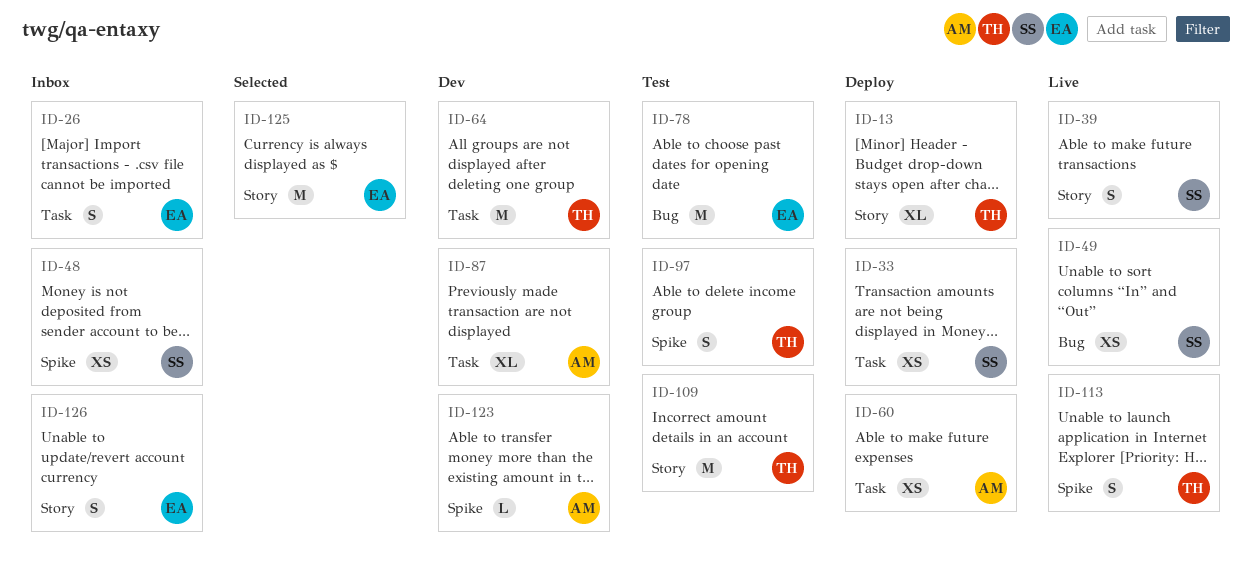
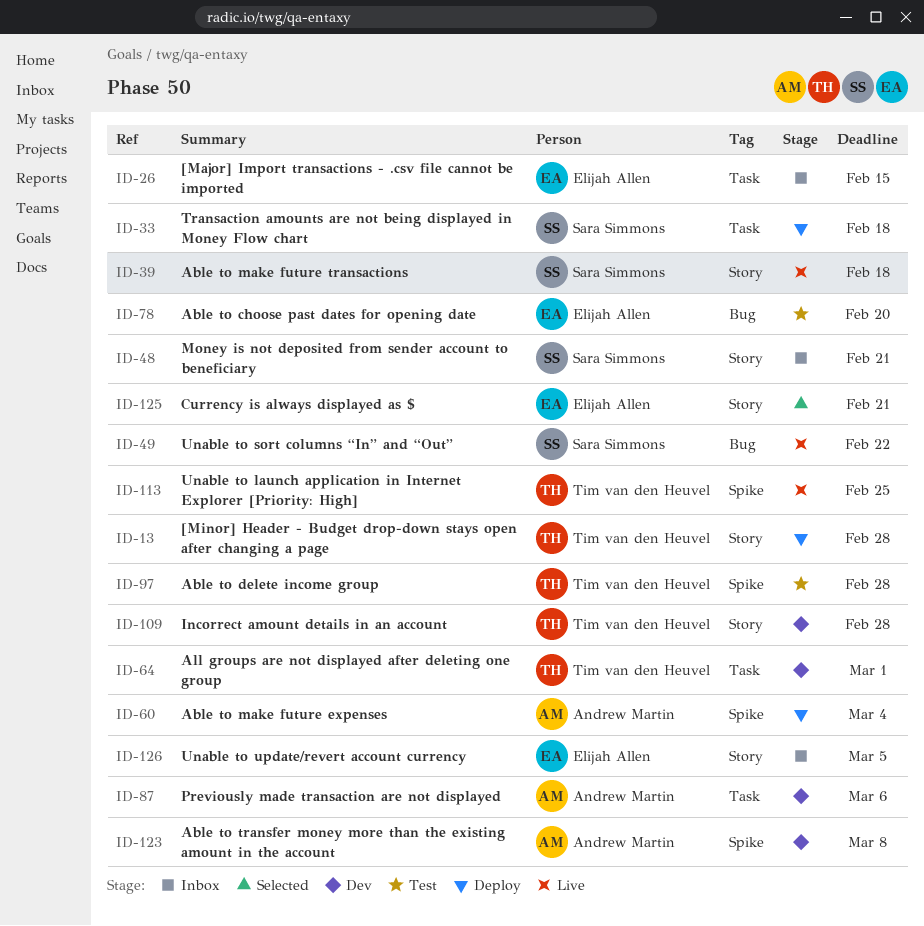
ID-48, label: Spike -> Story
ID-60, label: Task -> Spike
ID-109, status: Test -> Dev

